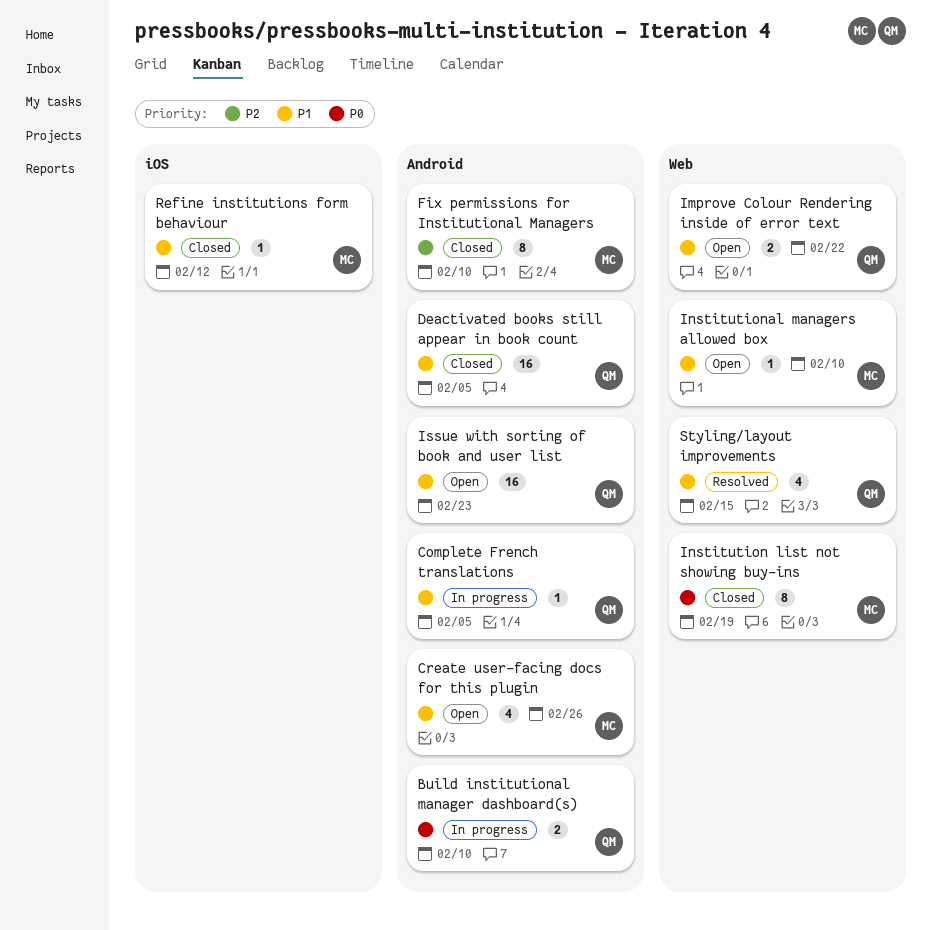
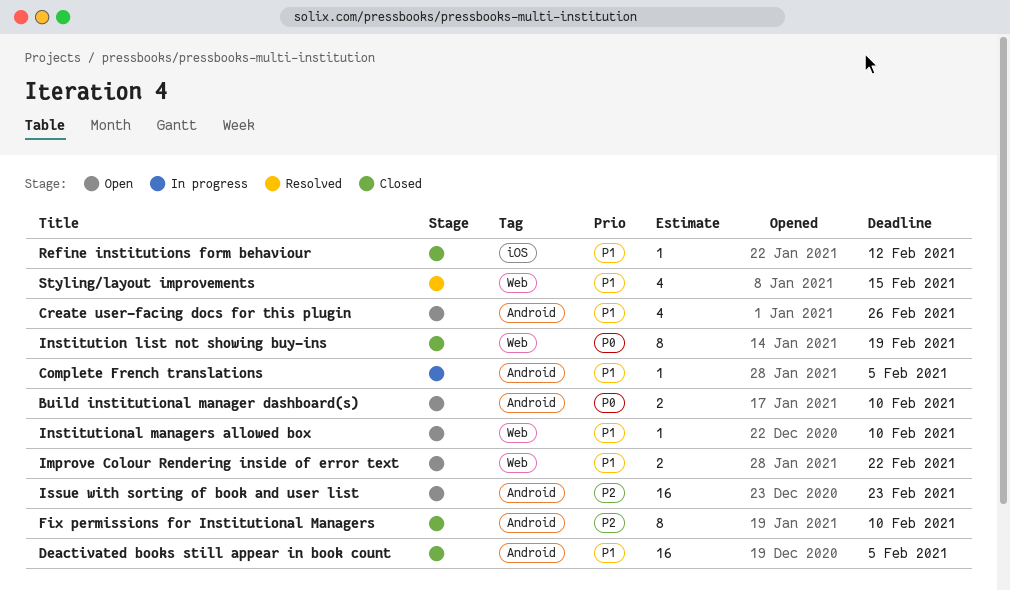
Build institutional manager dashboard(s), status: In progress -> Open
Issue with sorting of book and user list, priority: P1 -> P2

